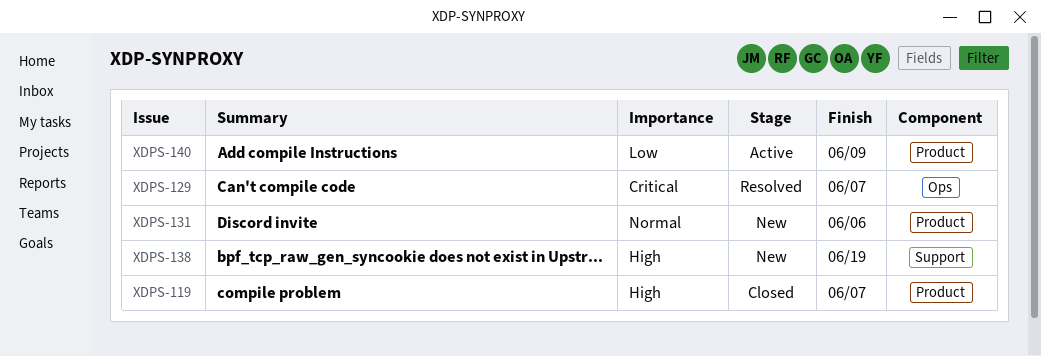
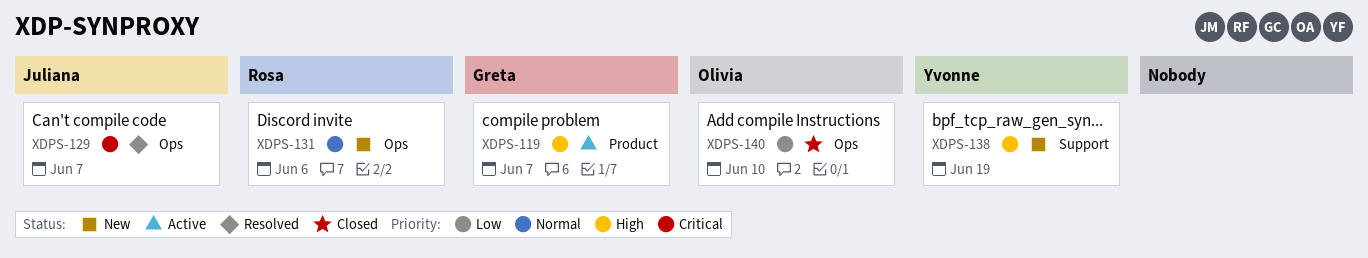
XDPS-119, status: Closed -> Active
XDPS-131, label: Product -> Ops
XDPS-140, status: Active -> Closed
XDPS-140, label: Product -> Ops
XDPS-140, due: Jun 9 -> Jun 10

